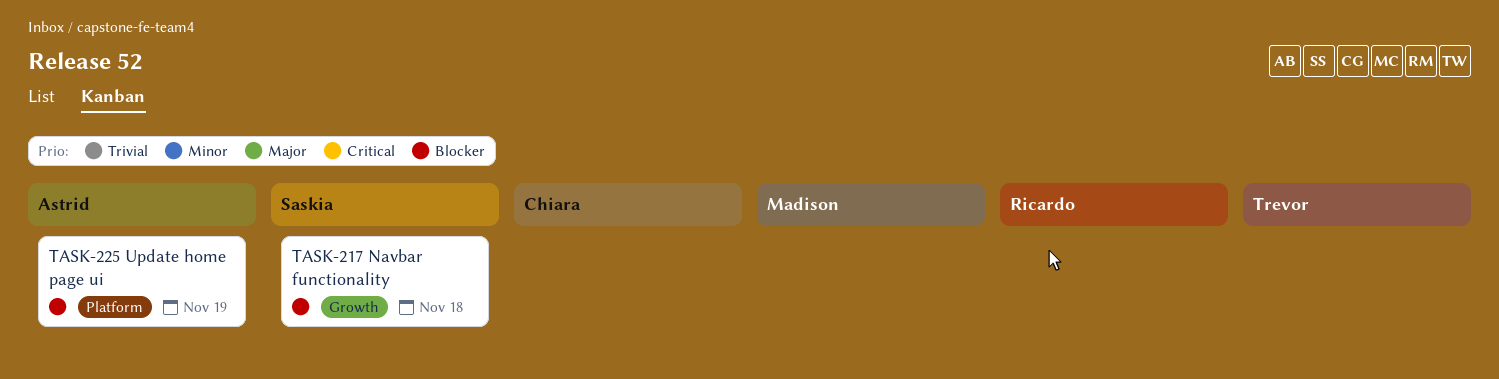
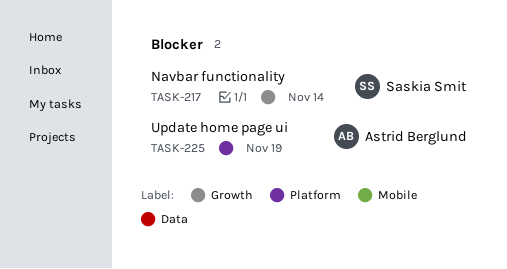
TASK-217, due: Nov 18 -> Nov 14

